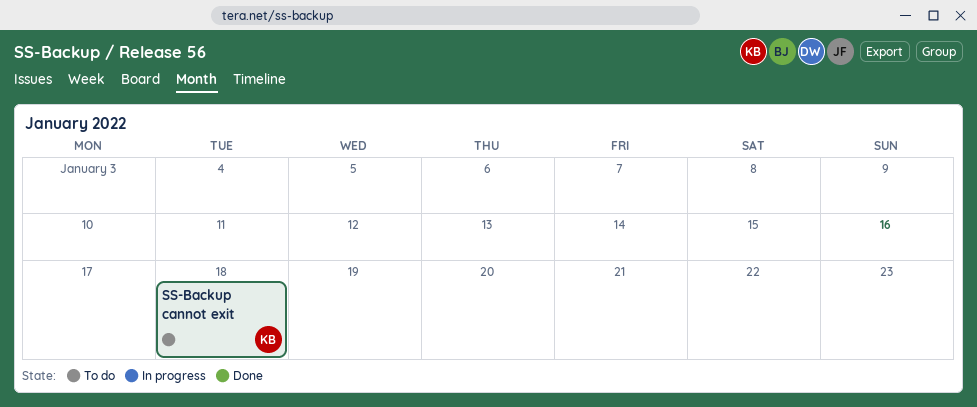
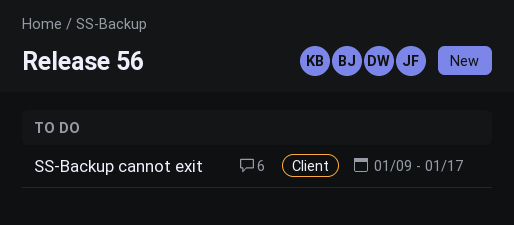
SS-Backup cannot exit, due: Jan 18 -> Jan 17

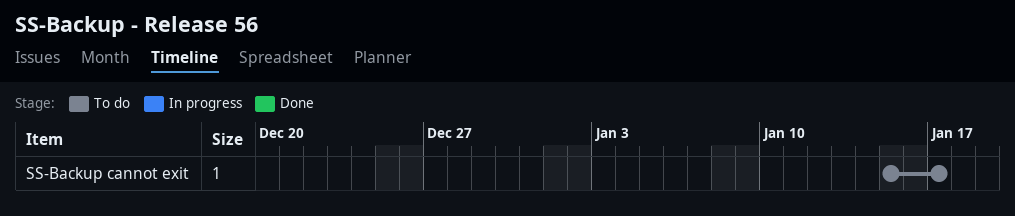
SS-Backup cannot exit, start: Jan 9 -> Jan 15

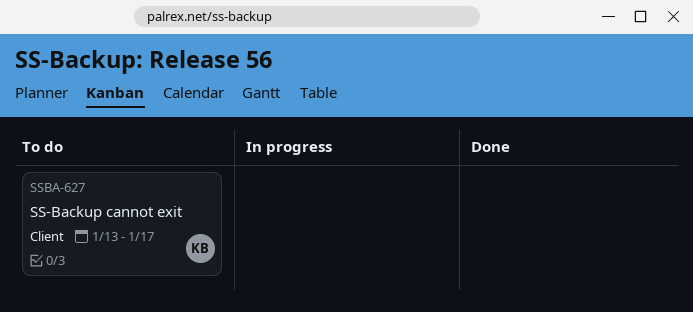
SS-Backup cannot exit, start: Jan 15 -> Jan 13

